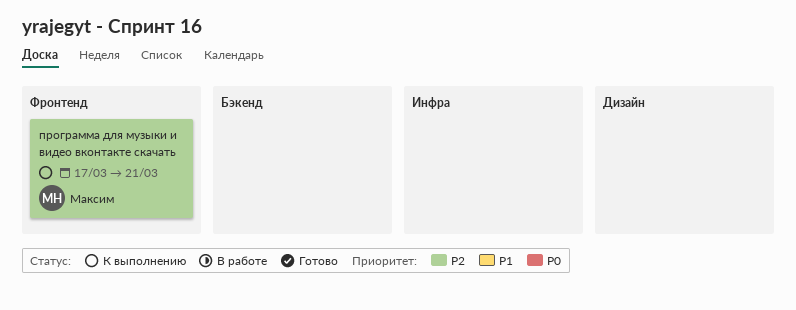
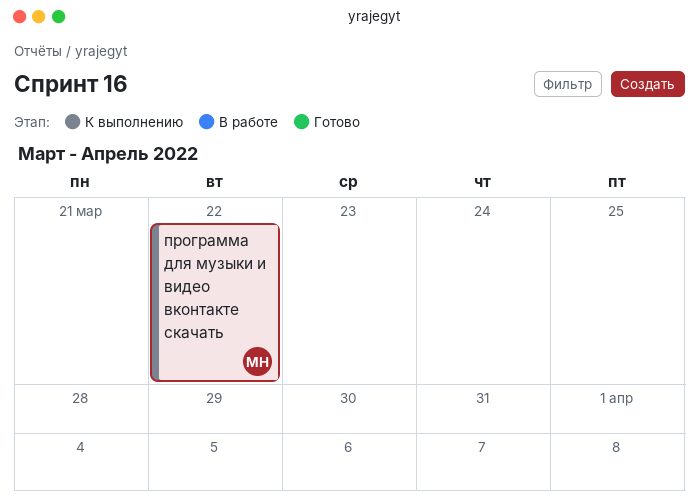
программа для музыки и видео вконтакте скачать, due: Mar 21 -> Mar 22

